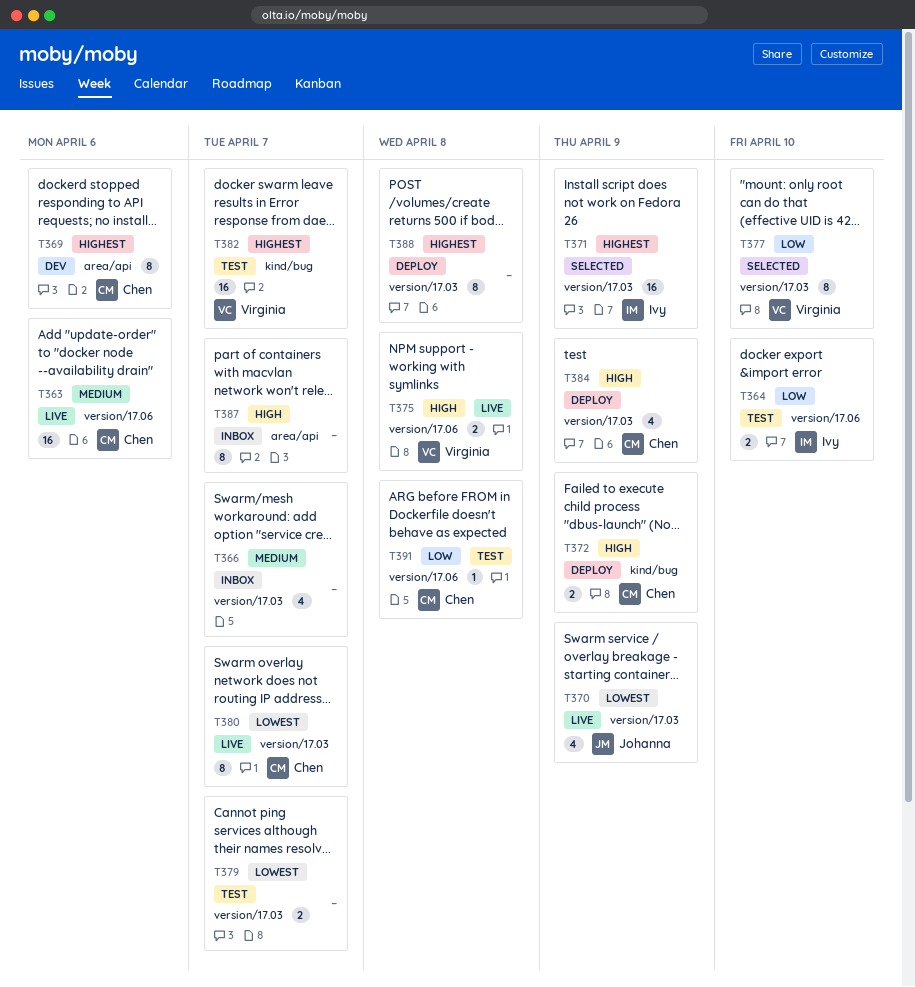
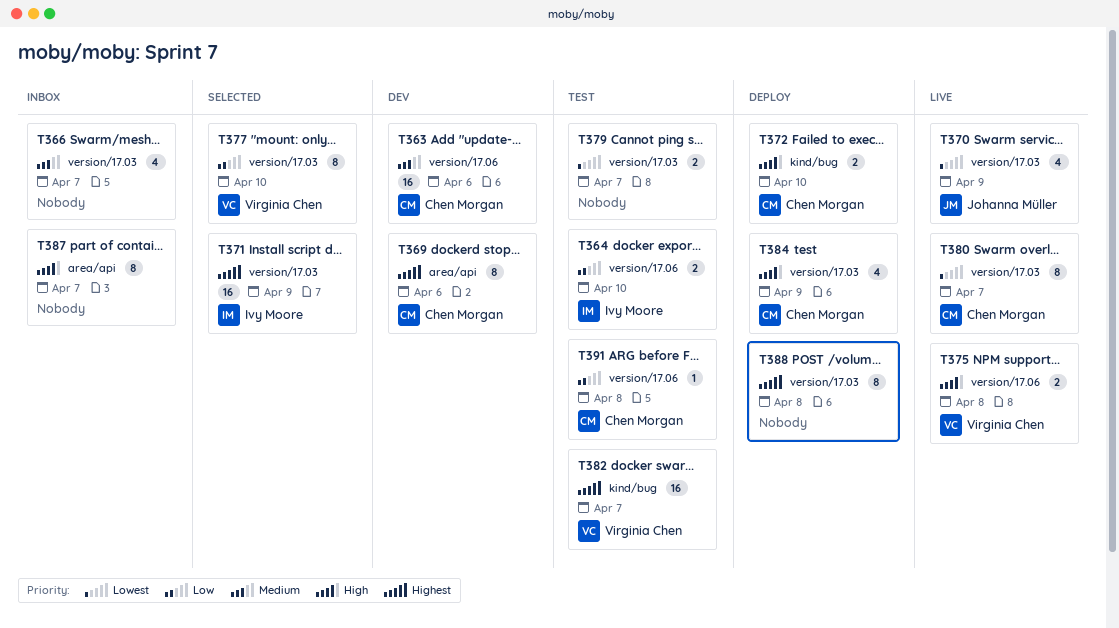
T363, status: Live -> Dev
T372, due: Apr 9 -> Apr 10

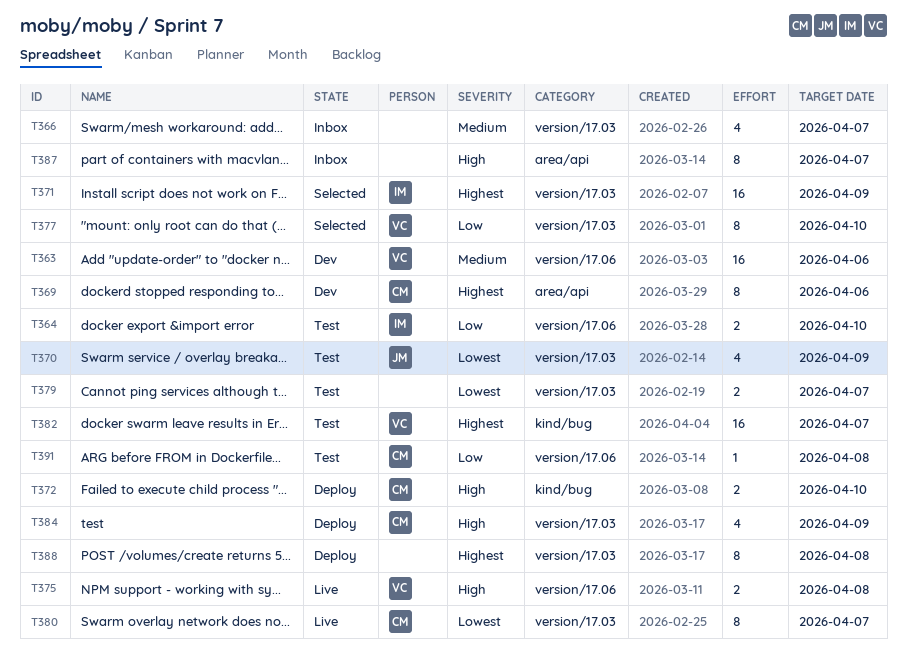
T363, owner: Chen Morgan -> Virginia Chen
T370, status: Live -> Test

